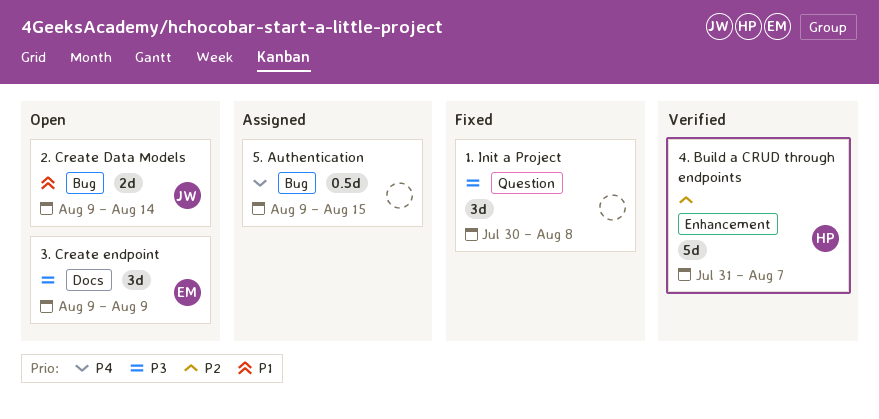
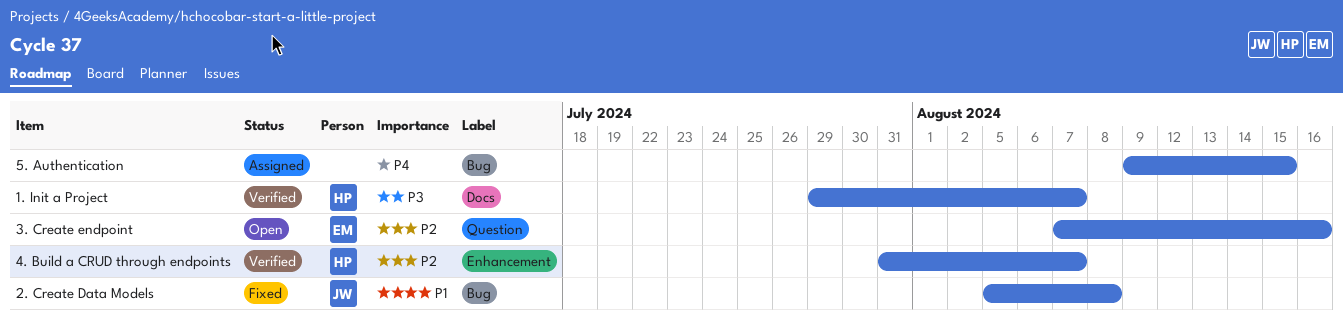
1. Init a Project, status: Fixed -> Verified
1. Init a Project, owner: none -> HP
1. Init a Project, label: Question -> Docs
1. Init a Project, start: Jul 30 -> Jul 29
1. Init a Project, due: Aug 8 -> Aug 7
2. Create Data Models, status: Open -> Fixed
2. Create Data Models, start: Aug 9 -> Aug 5
2. Create Data Models, due: Aug 14 -> Aug 8
3. Create endpoint, priority: P3 -> P2
3. Create endpoint, label: Docs -> Question
3. Create endpoint, start: Aug 9 -> Aug 7
3. Create endpoint, due: Aug 9 -> Aug 16

